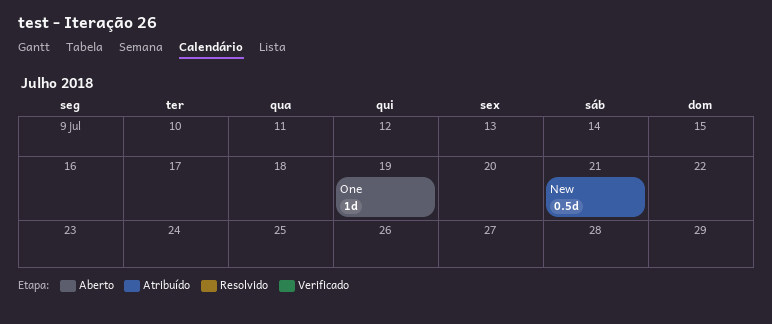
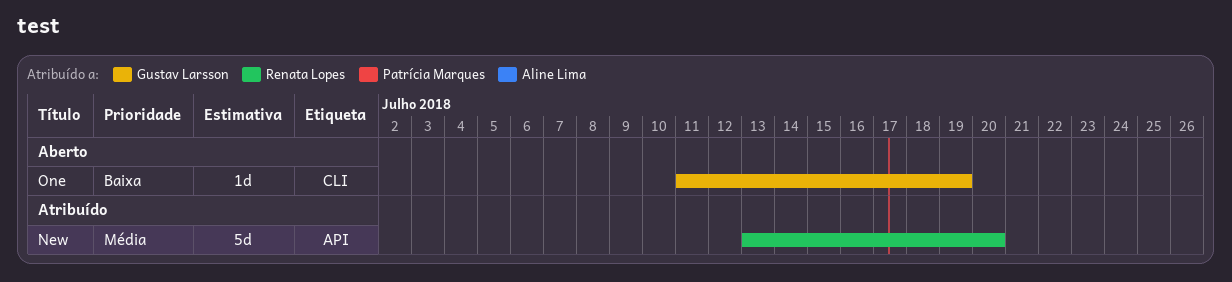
New, estimate: 0.5d -> 5d
New, due: Jul 21 -> Jul 20

